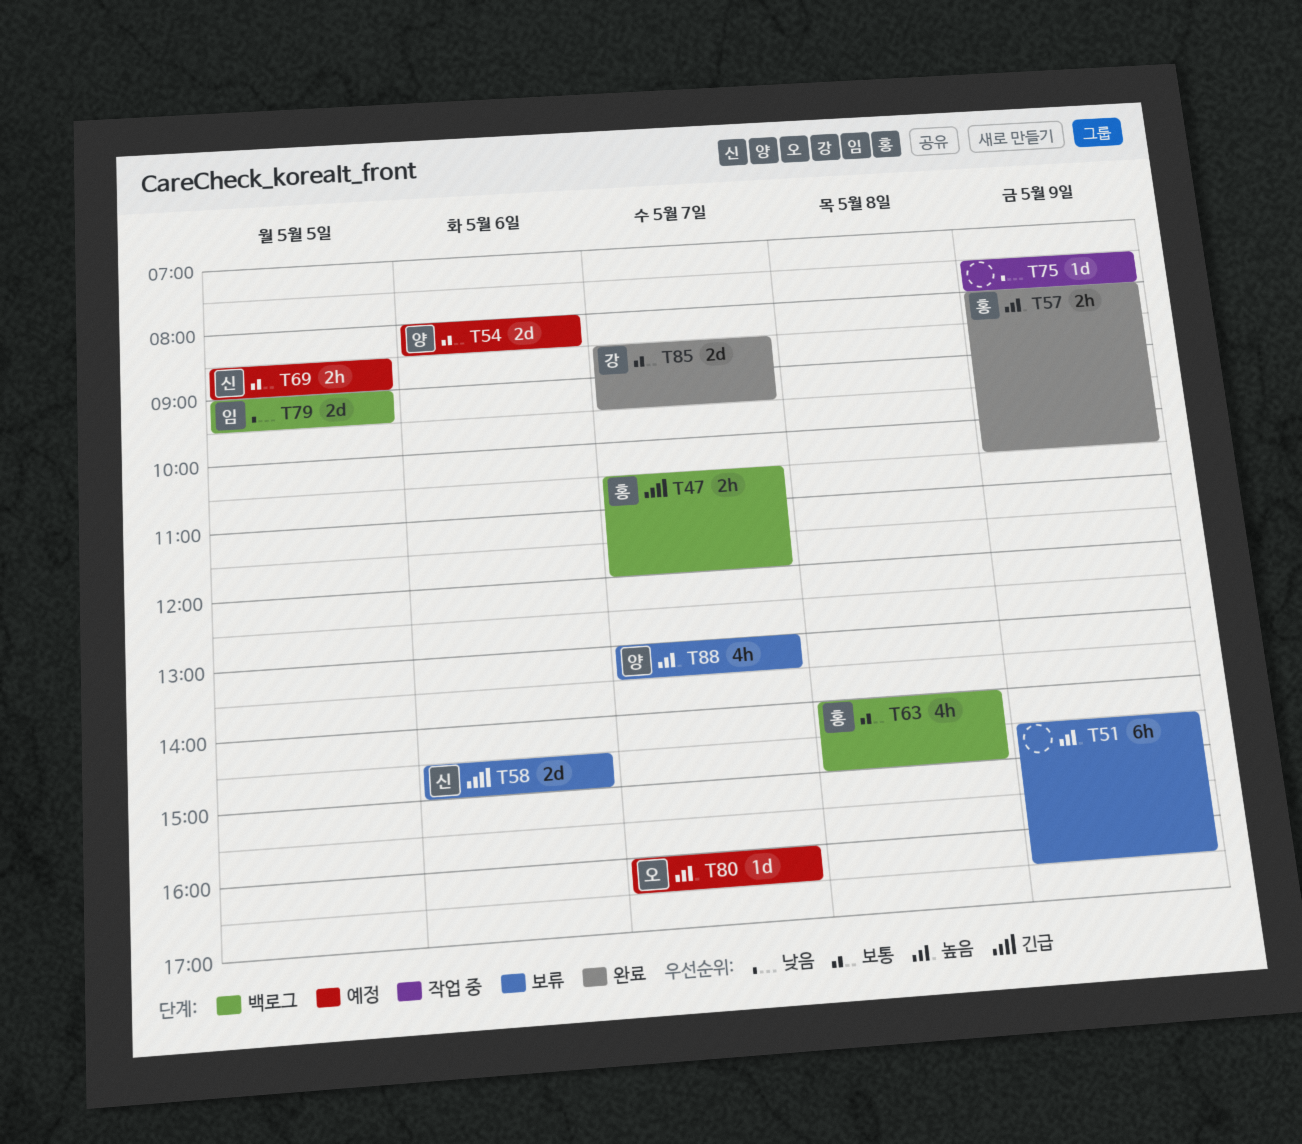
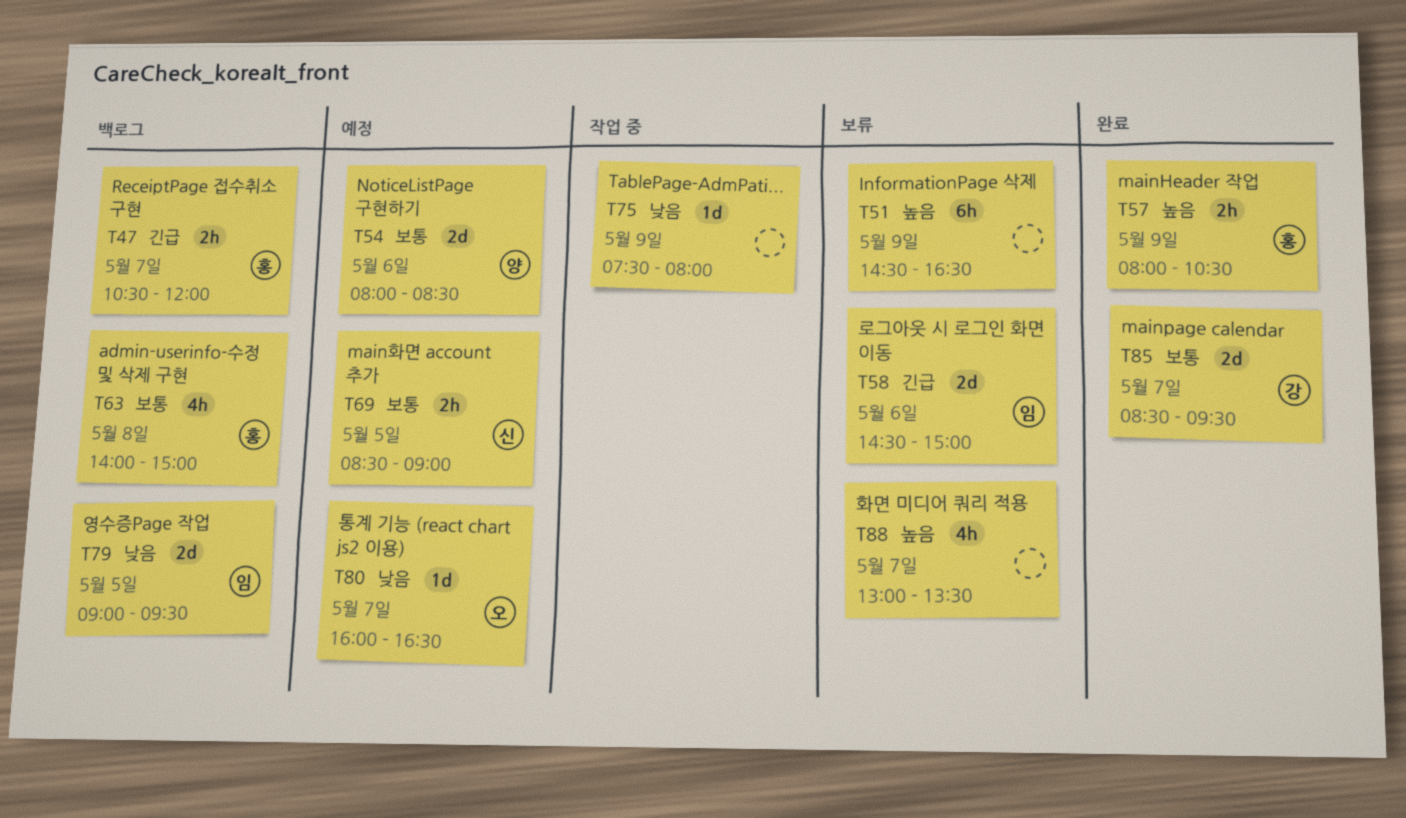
T58, owner: 신 -> 임
T80, priority: 높음 -> 낮음
T88, owner: 양 -> none

